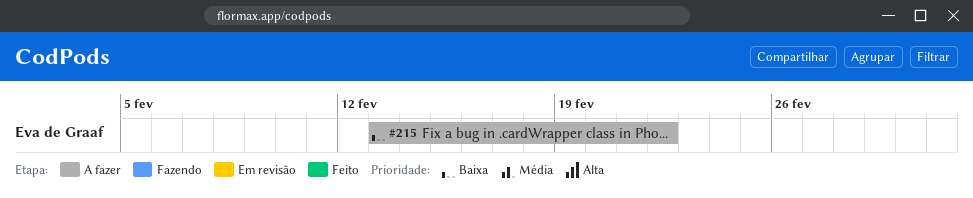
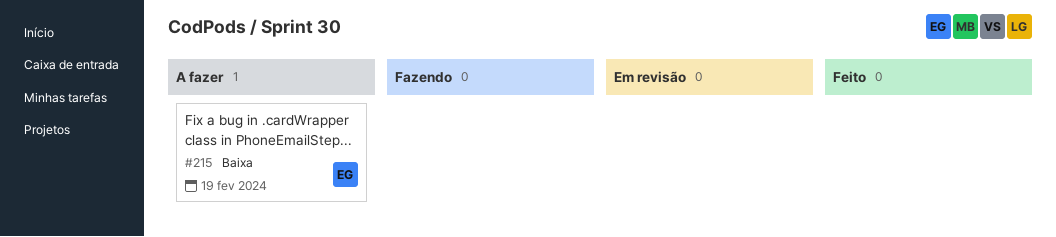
#215, due: Feb 22 -> Feb 19

